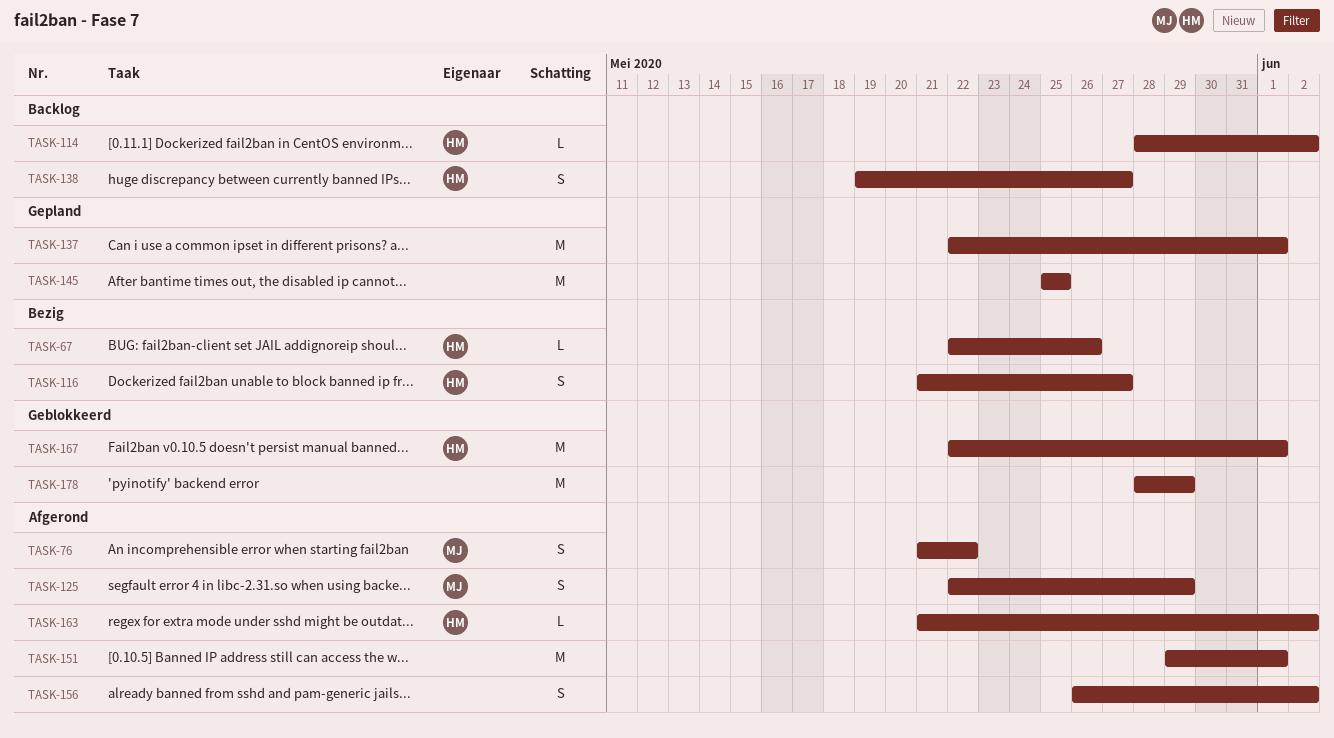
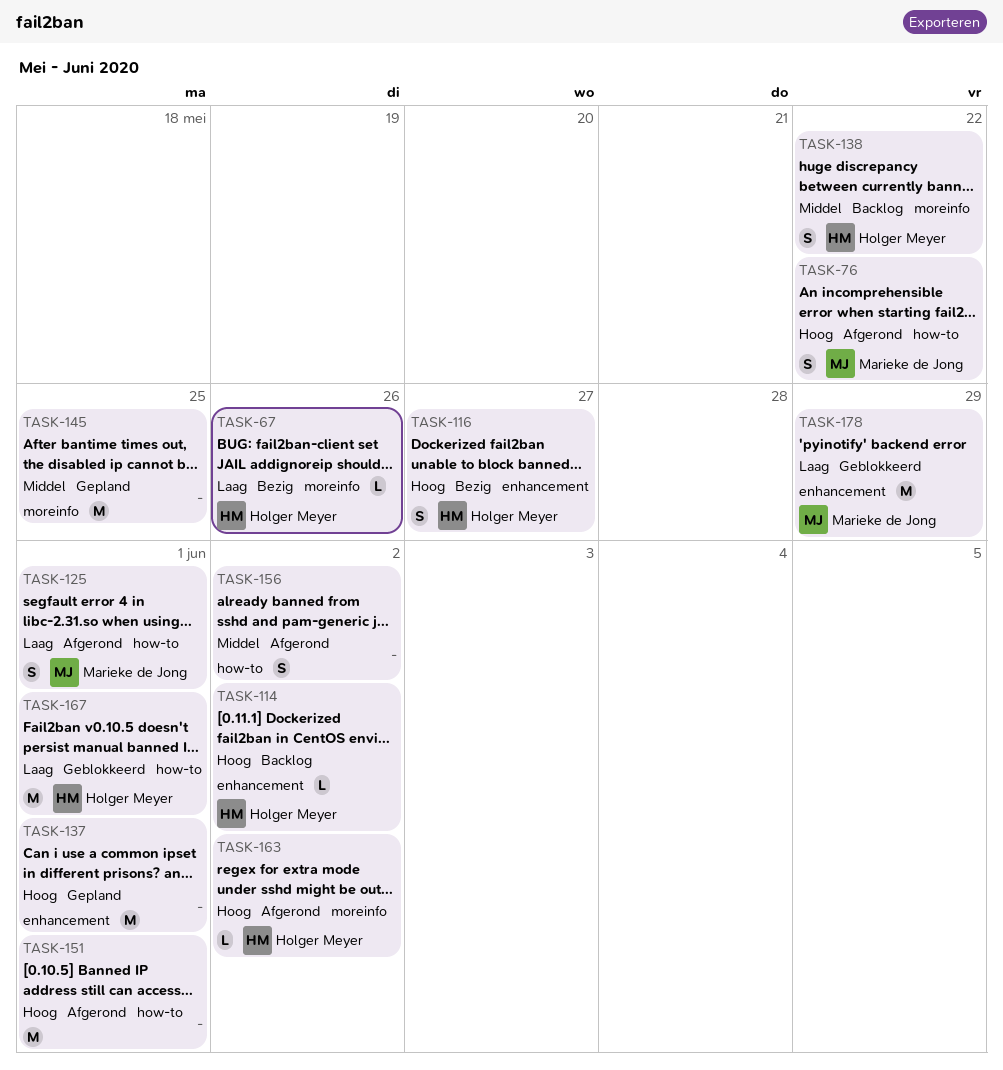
TASK-125, due: May 29 -> Jun 1
TASK-138, due: May 27 -> May 22
TASK-178, owner: none -> Marieke de Jong

